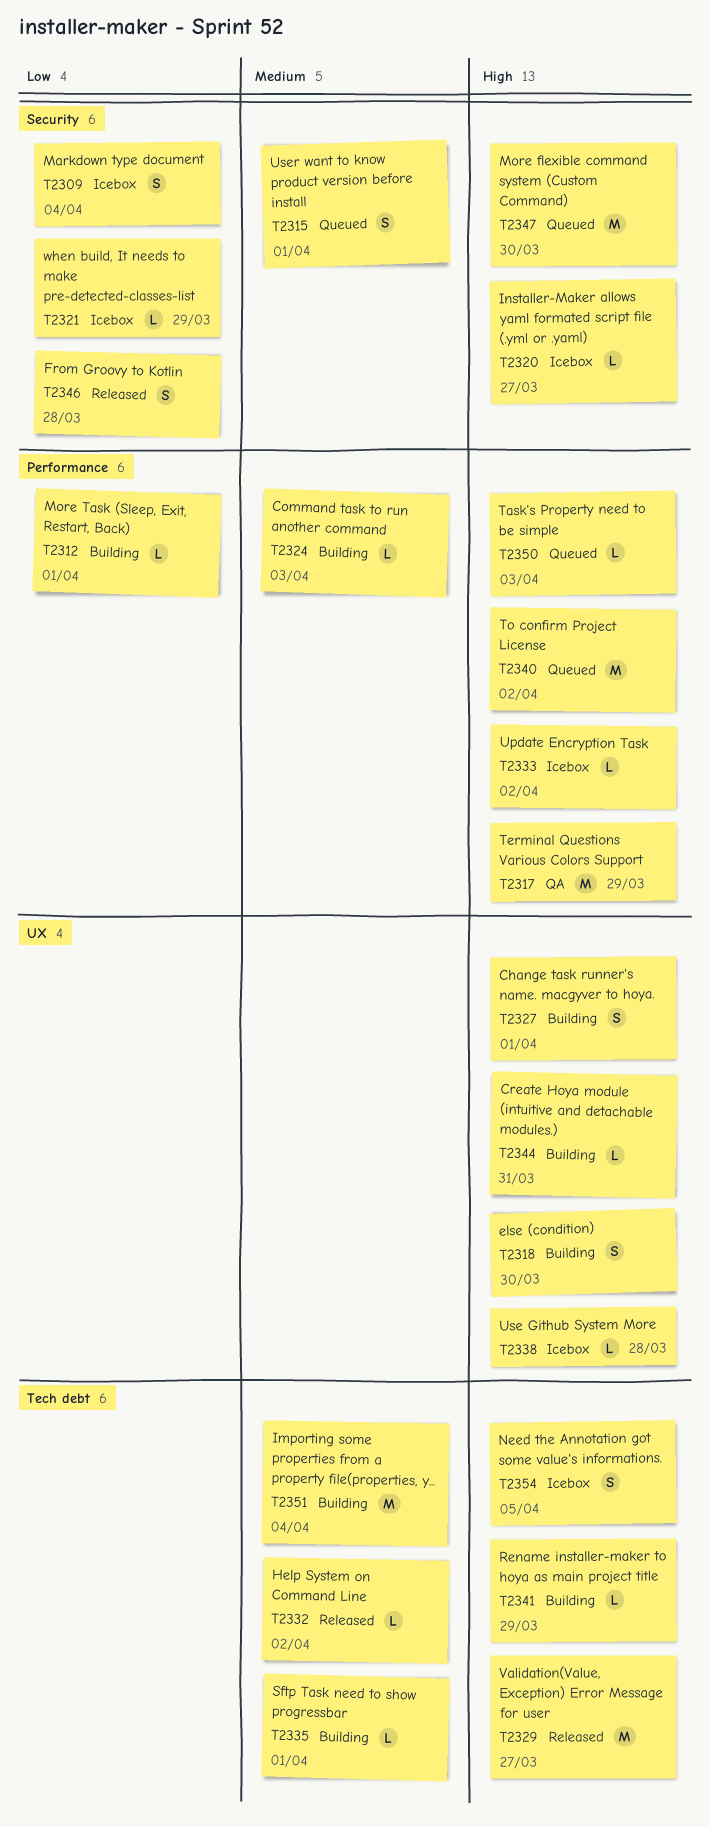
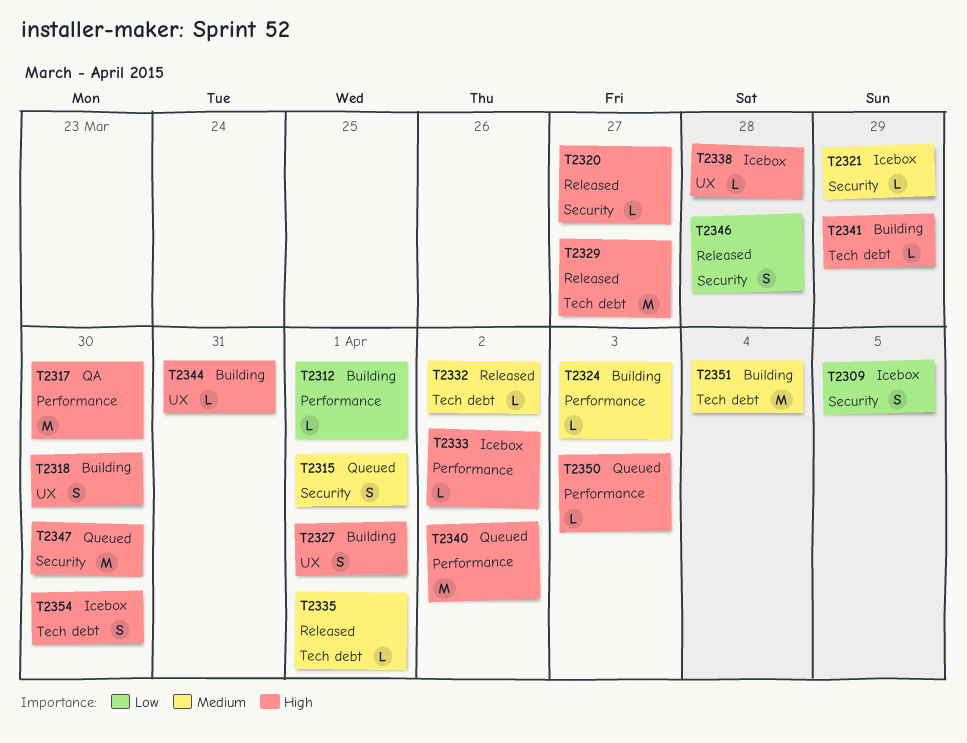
T2309, due: Apr 4 -> Apr 5
T2317, due: Mar 29 -> Mar 30
T2320, status: Icebox -> Released
T2321, priority: Low -> Medium
T2335, status: Building -> Released
T2354, due: Apr 5 -> Mar 30

